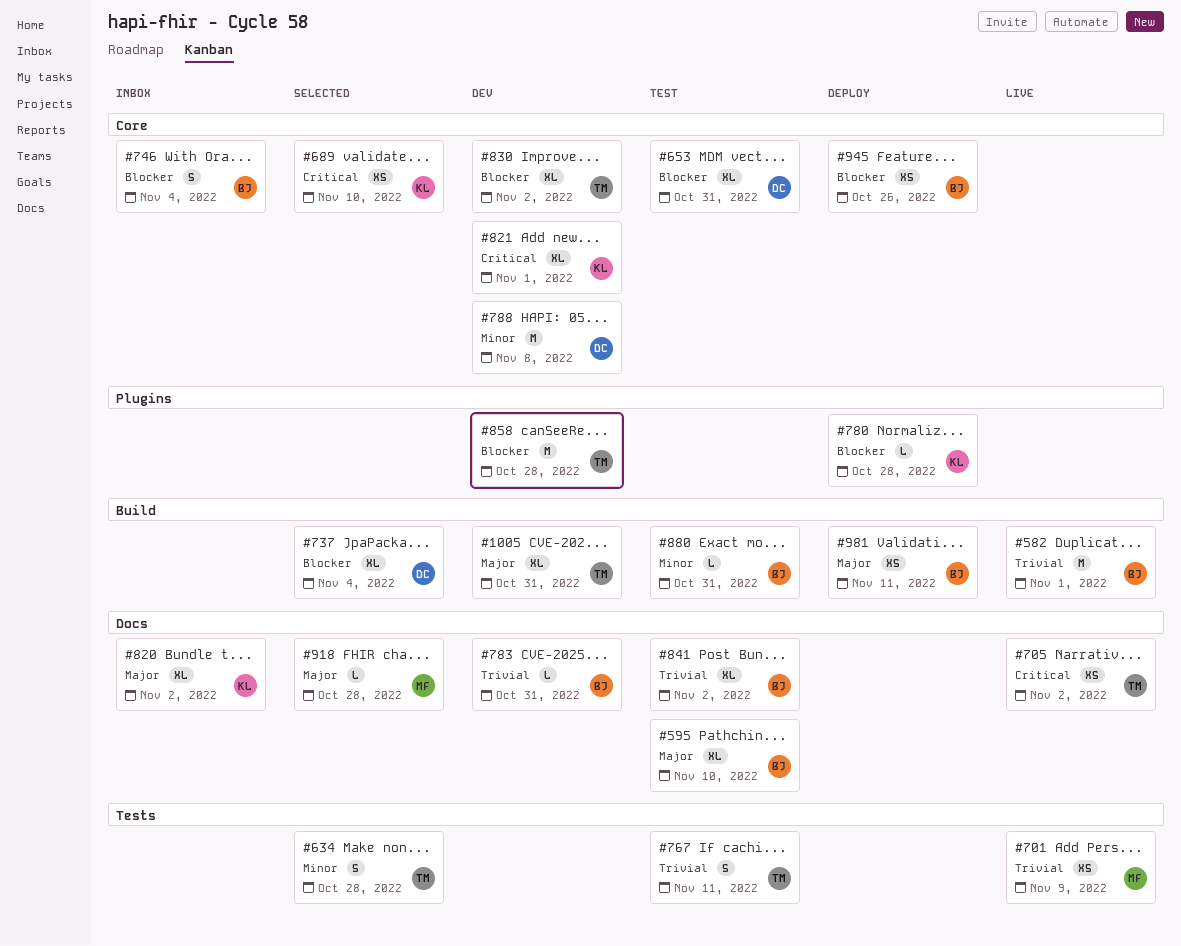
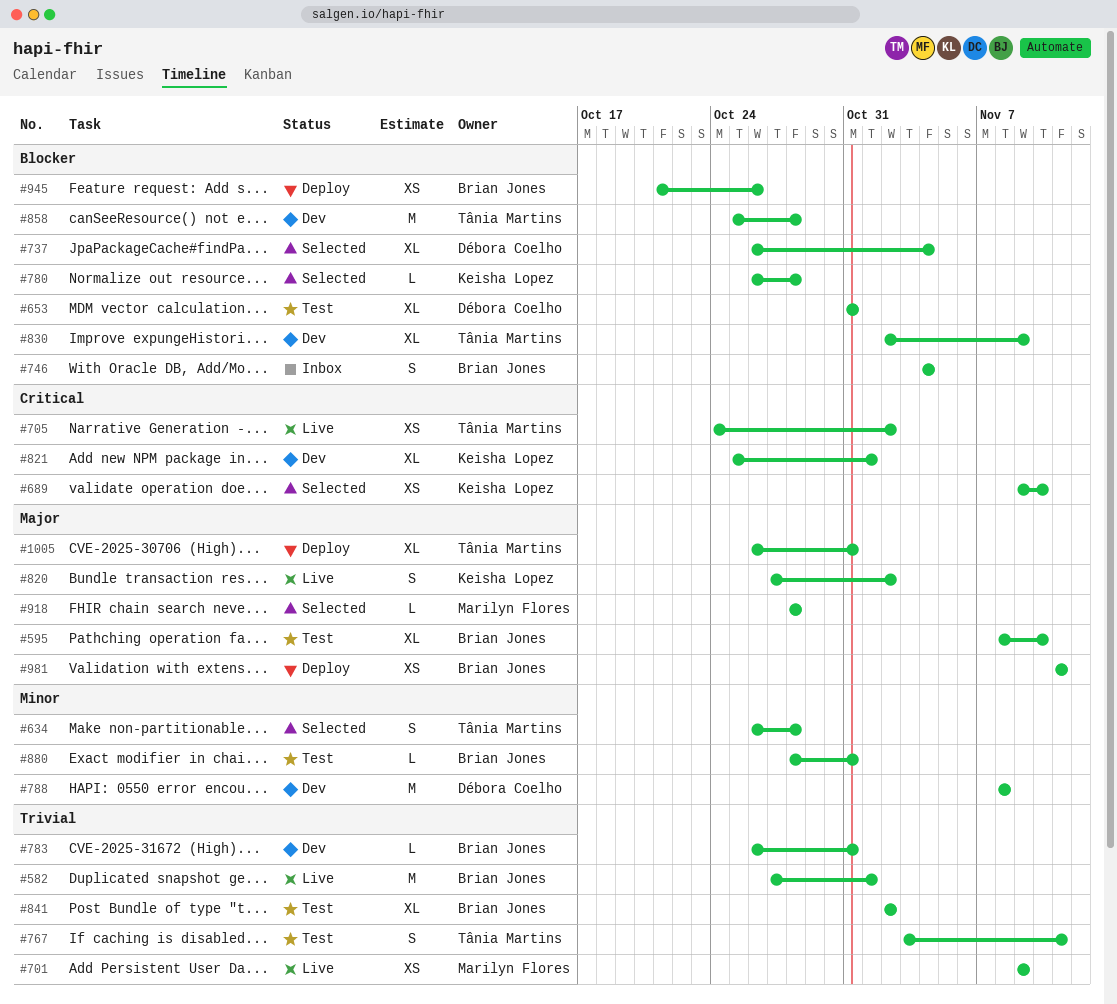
#780, status: Deploy -> Selected
#820, status: Inbox -> Live
#820, estimate: XL -> S
#830, due: Nov 2 -> Nov 9
#1005, status: Dev -> Deploy

